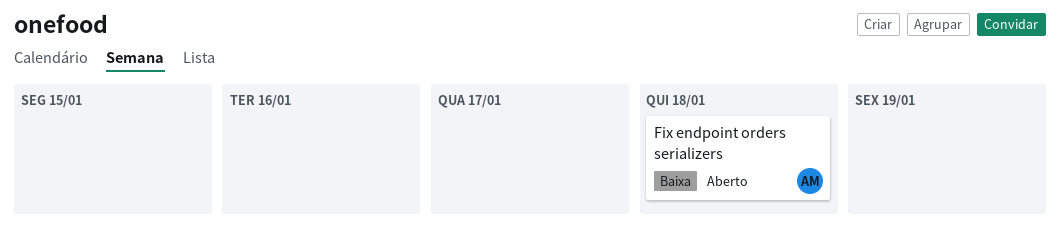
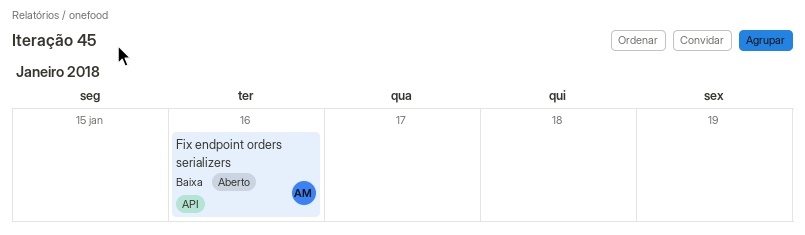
Fix endpoint orders serializers, due: Jan 18 -> Jan 16

